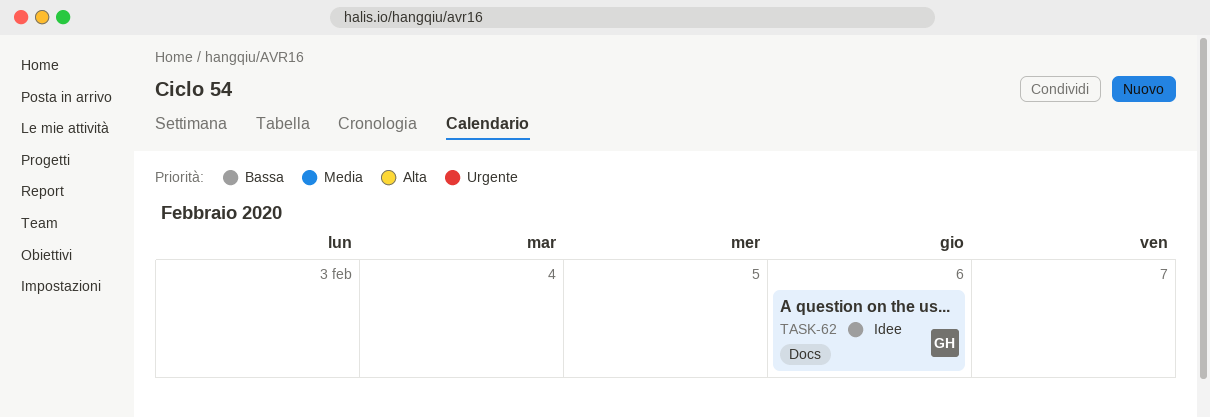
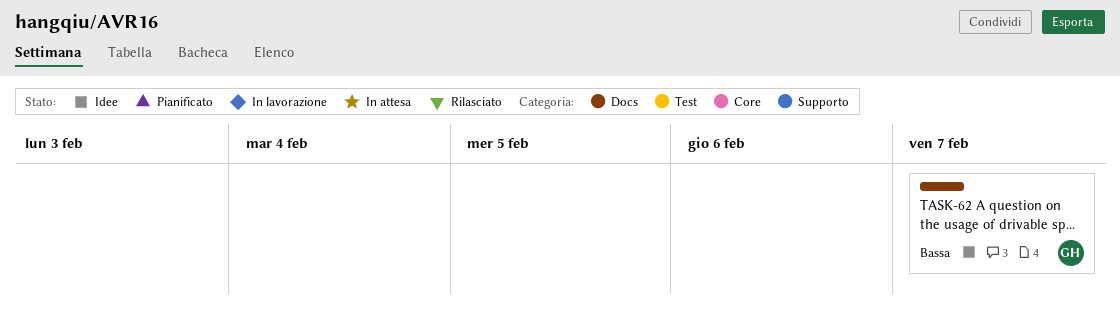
TASK-62, due: Feb 6 -> Feb 7

